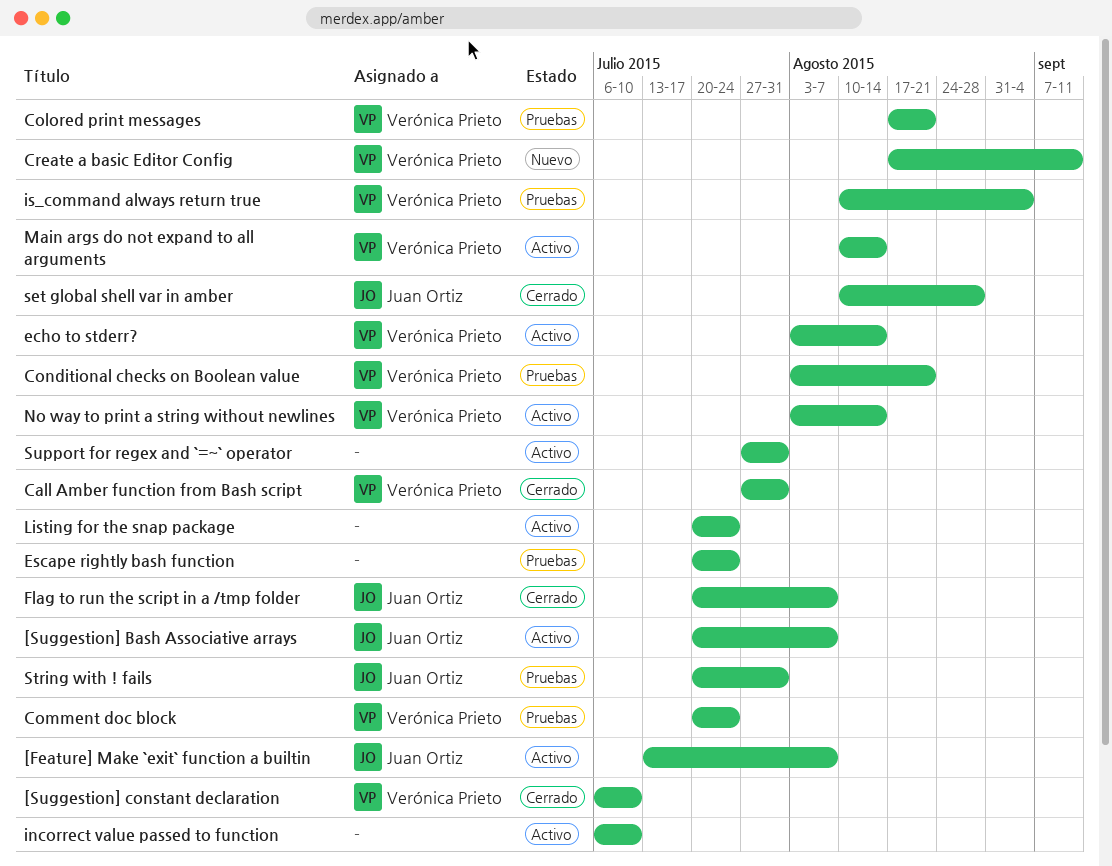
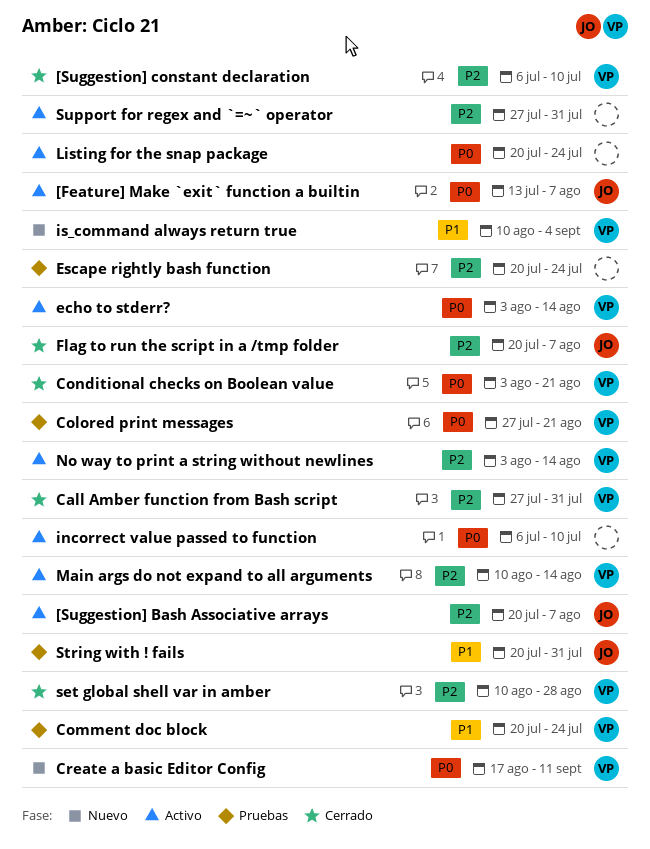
Colored print messages, start: Aug 17 -> Jul 27
Conditional checks on Boolean value, status: Pruebas -> Cerrado
is_command always return true, status: Pruebas -> Nuevo
set global shell var in amber, owner: Juan Ortiz -> Verónica Prieto

